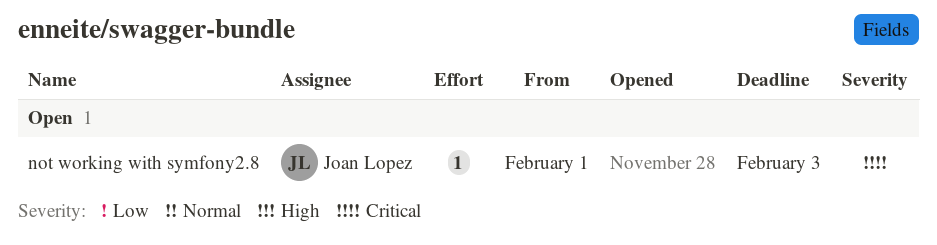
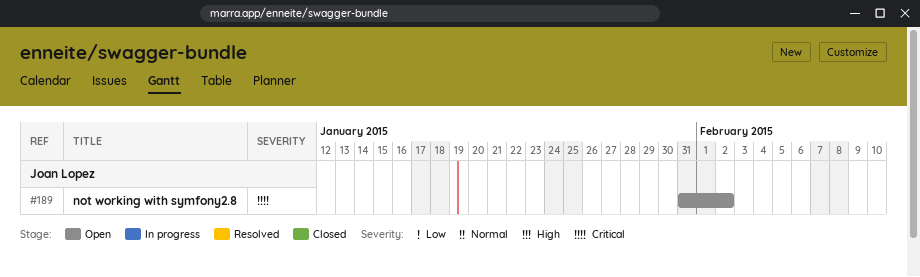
not working with symfony2.8, start: Feb 1 -> Jan 31
not working with symfony2.8, due: Feb 3 -> Feb 2

